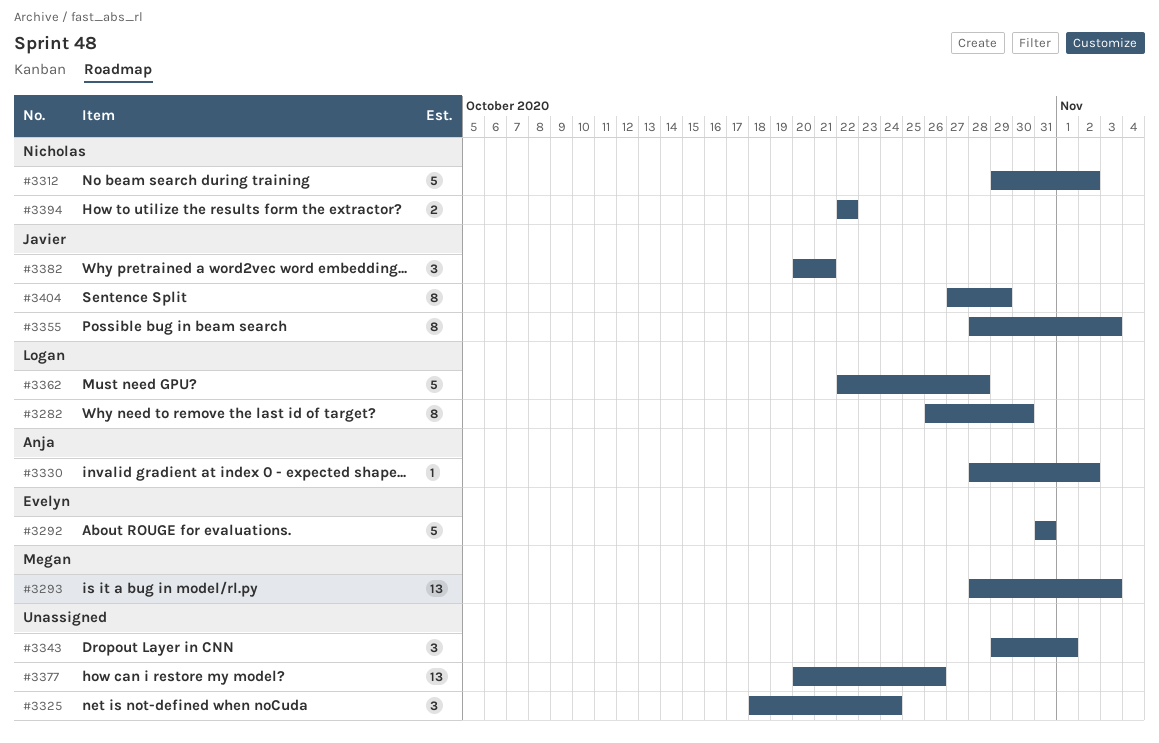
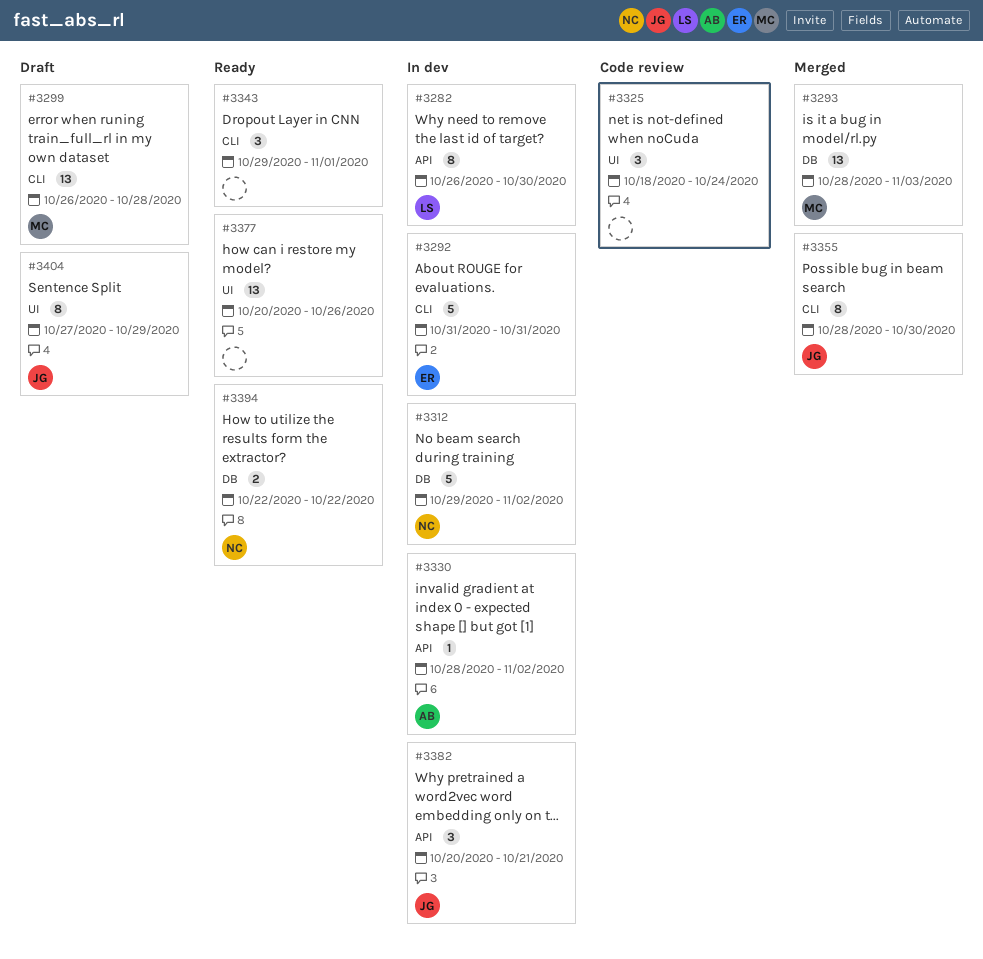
#3299: none -> present
#3355, due: Nov 3 -> Oct 30
#3362: present -> none

